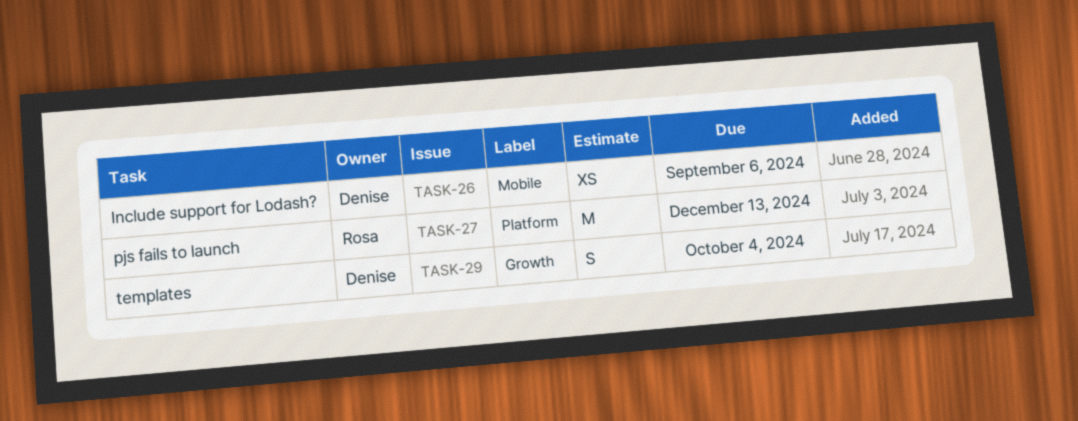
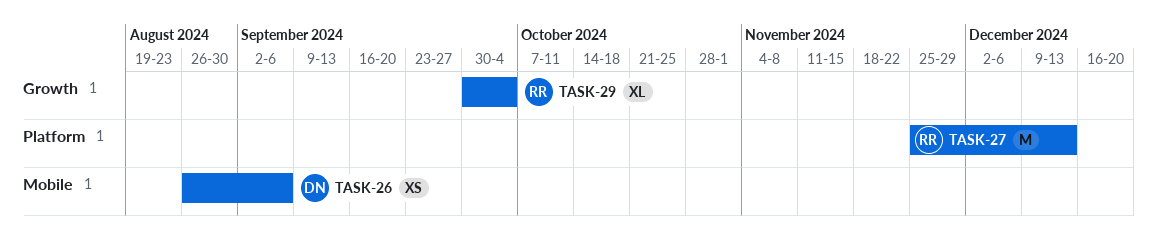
TASK-29, owner: Denise -> Rosa
TASK-29, estimate: S -> XL

